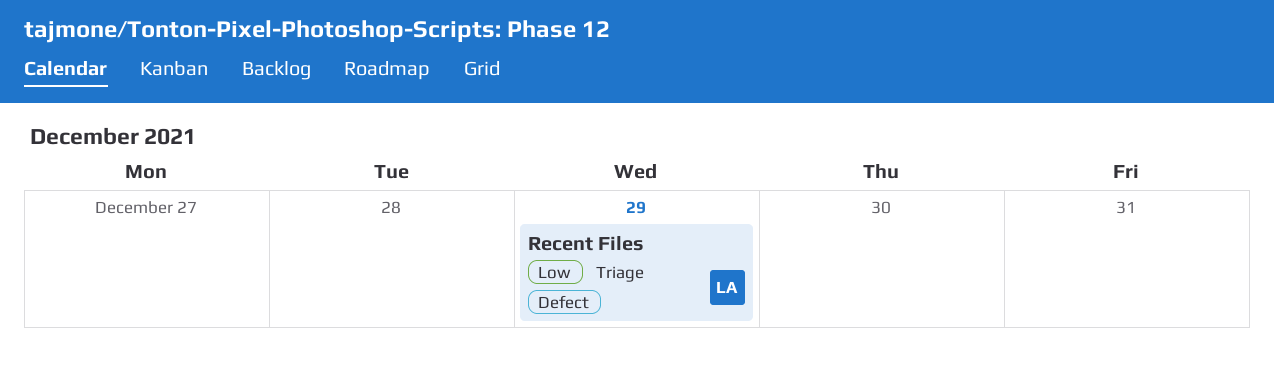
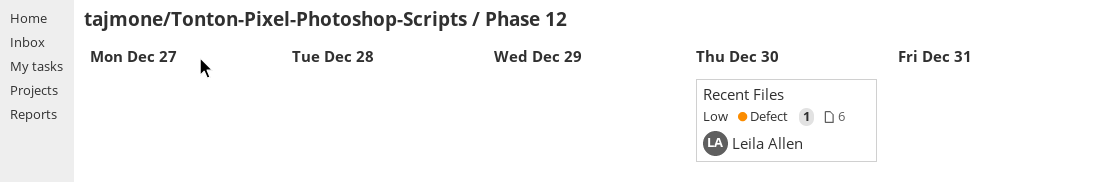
Recent Files, due: Dec 29 -> Dec 30

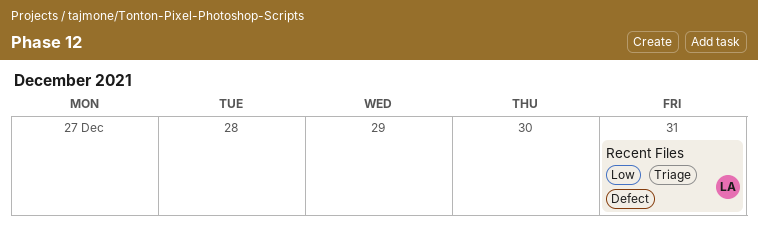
Recent Files, due: Dec 30 -> Dec 31

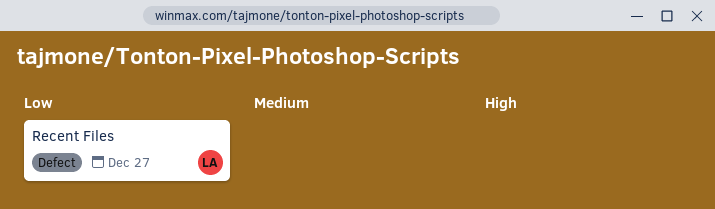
Recent Files, due: Dec 31 -> Dec 27

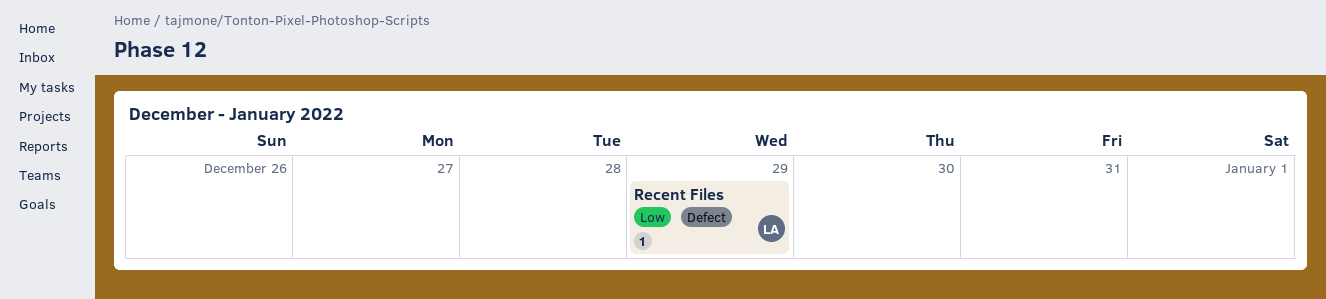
Recent Files, due: Dec 27 -> Dec 29

